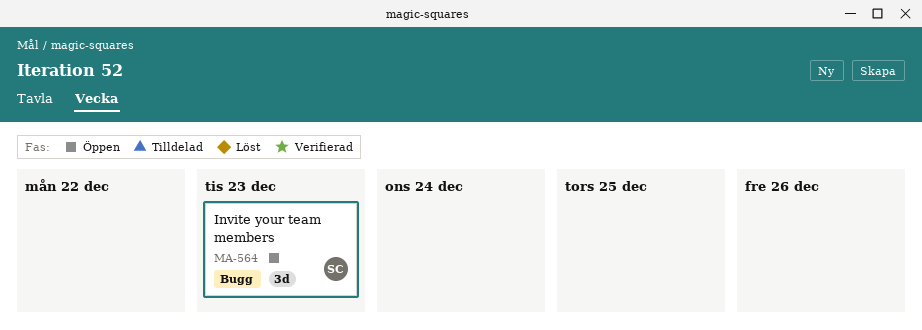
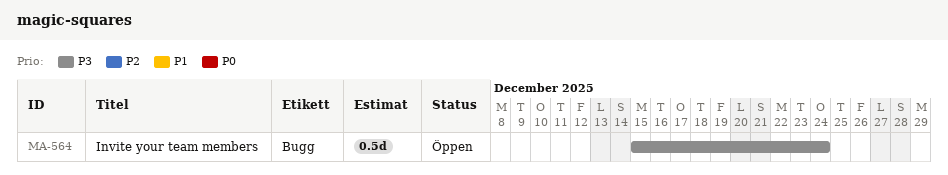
MA-564, estimate: 3d -> 0.5d
MA-564, due: Dec 23 -> Dec 24

